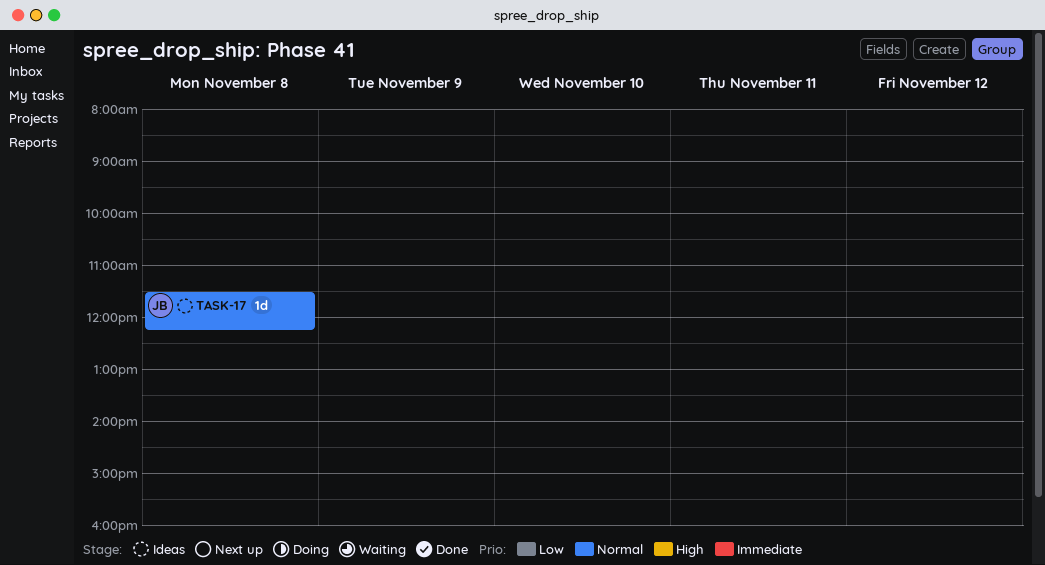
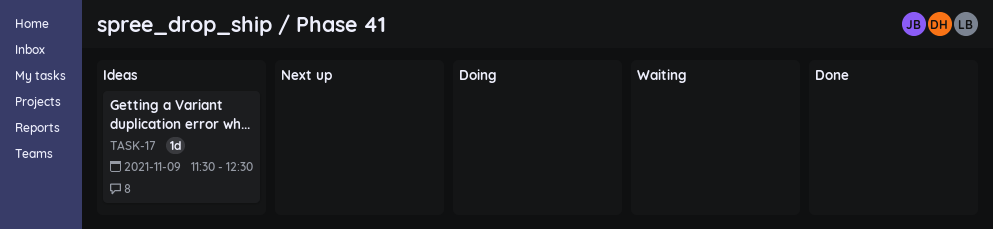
TASK-17, day: Nov 8 -> Nov 9
TASK-17, ends: 12:15 -> 12:30

